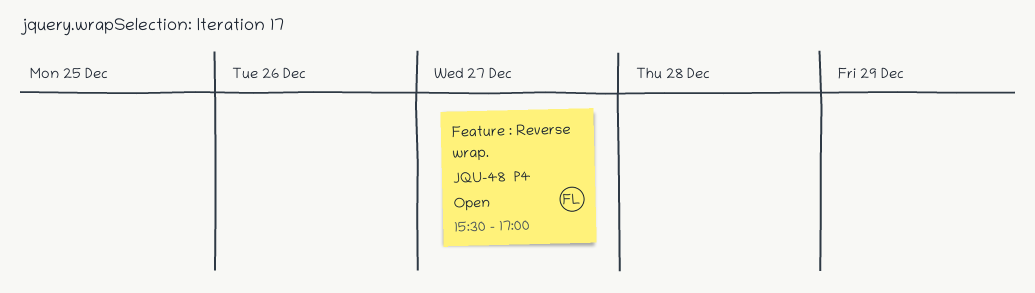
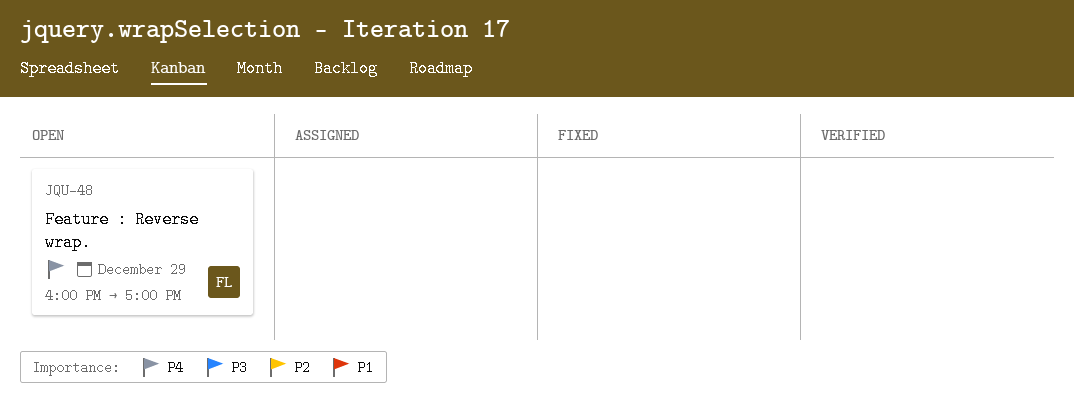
JQU-48, day: Dec 27 -> Dec 29
JQU-48, begins: 15:30 -> 16:00

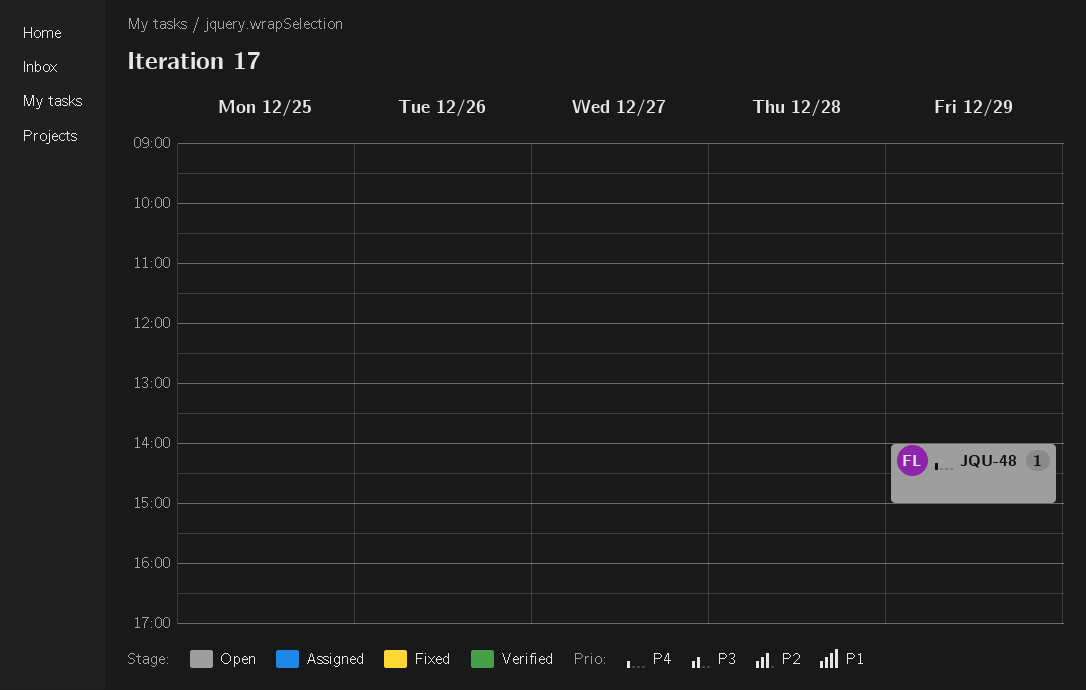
JQU-48, begins: 16:00 -> 14:00
JQU-48, ends: 17:00 -> 15:00

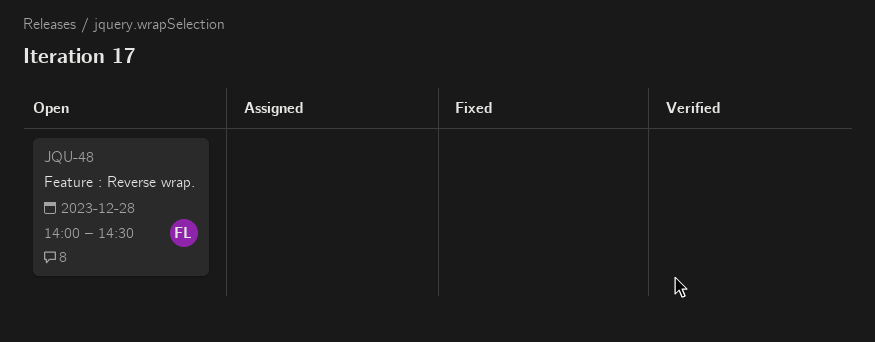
JQU-48, day: Dec 29 -> Dec 28
JQU-48, ends: 15:00 -> 14:30

